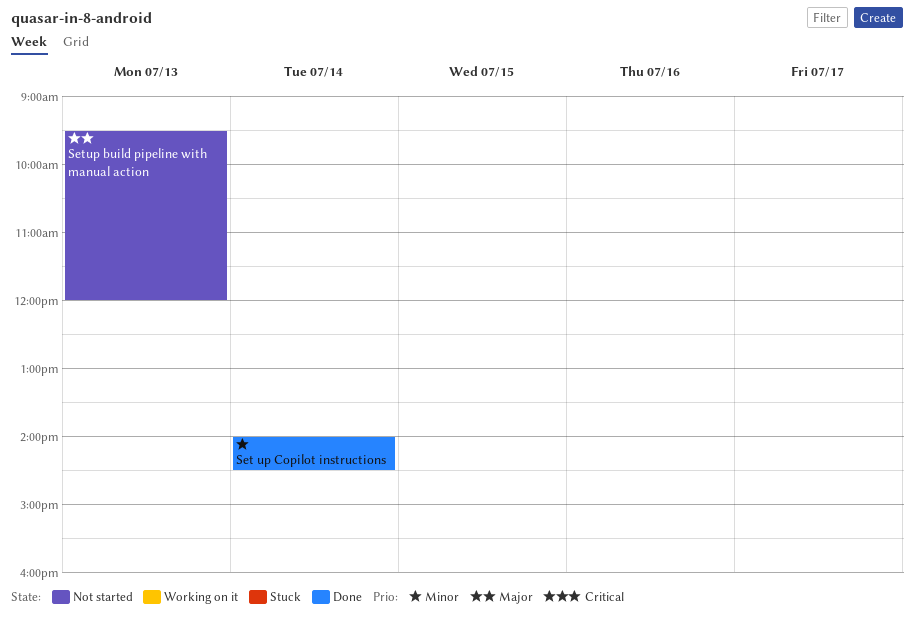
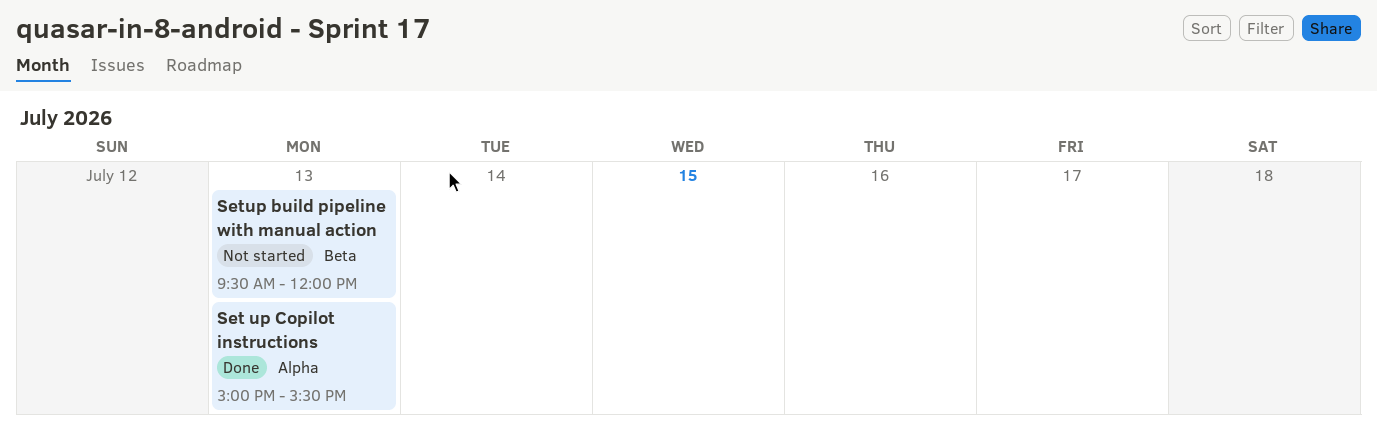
Set up Copilot instructions, day: Jul 14 -> Jul 13
Set up Copilot instructions, begins: 14:00 -> 15:00
Set up Copilot instructions, ends: 14:30 -> 15:30

